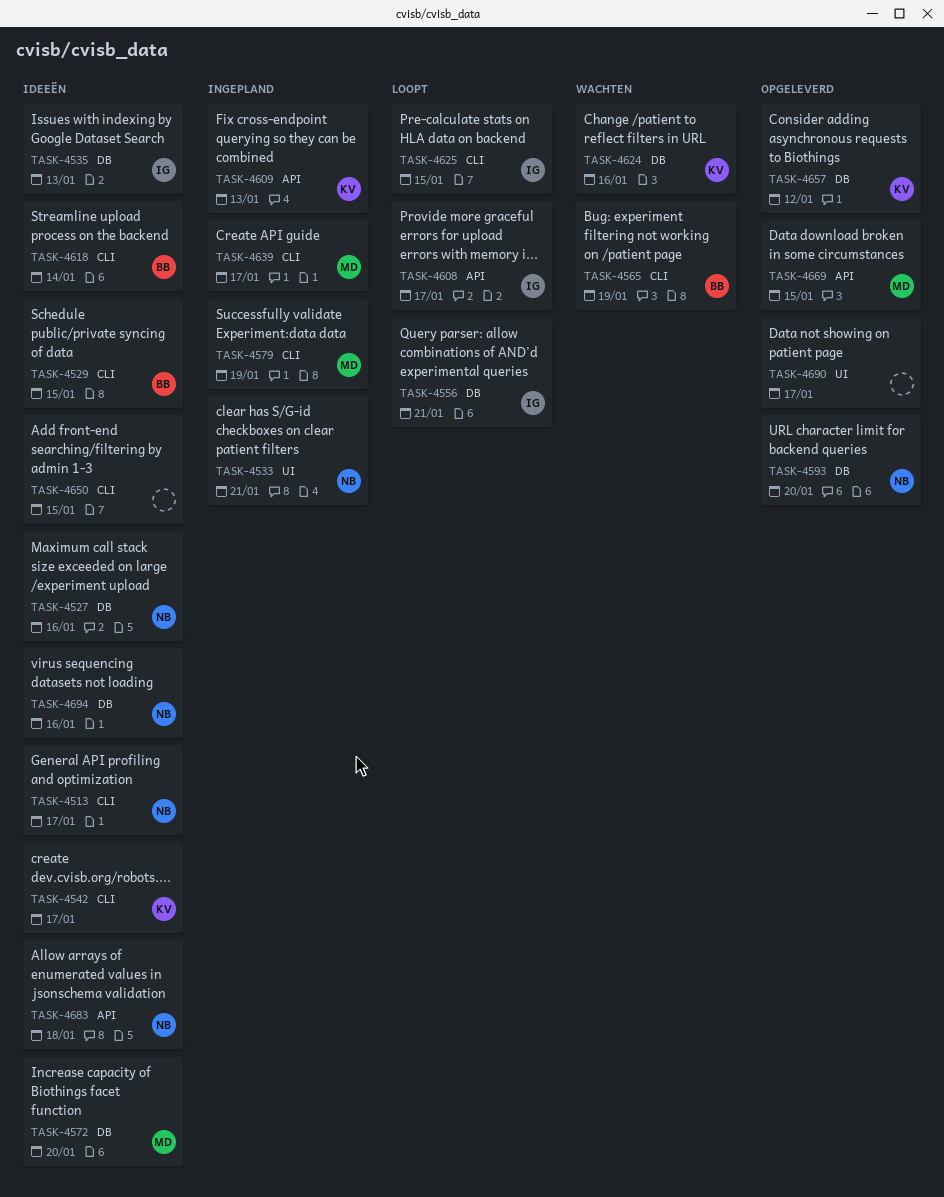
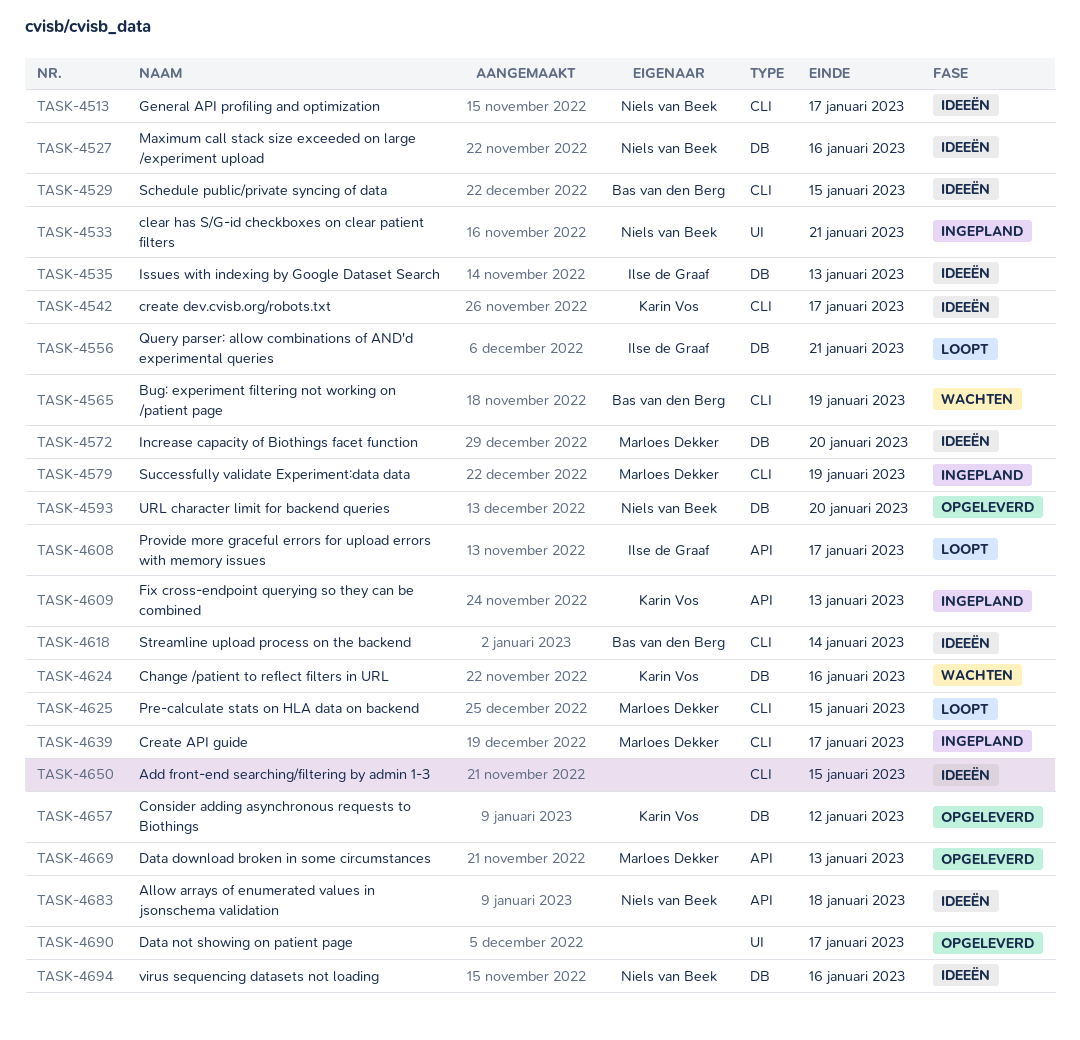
TASK-4625, owner: Ilse de Graaf -> Marloes Dekker
TASK-4669, due: Jan 15 -> Jan 13

